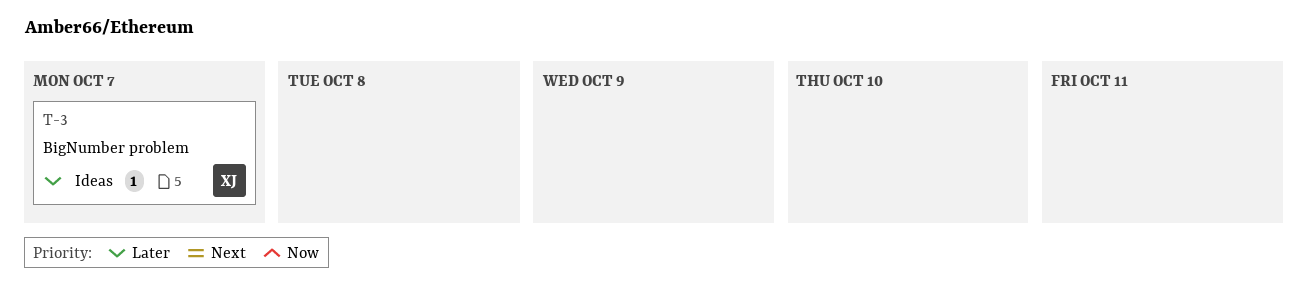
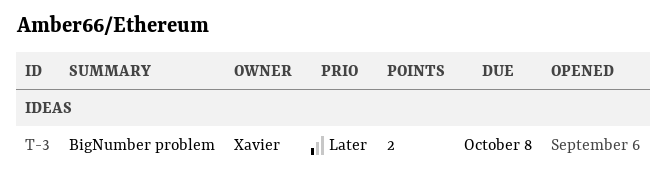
T-3, estimate: 1 -> 2
T-3, due: Oct 7 -> Oct 8

